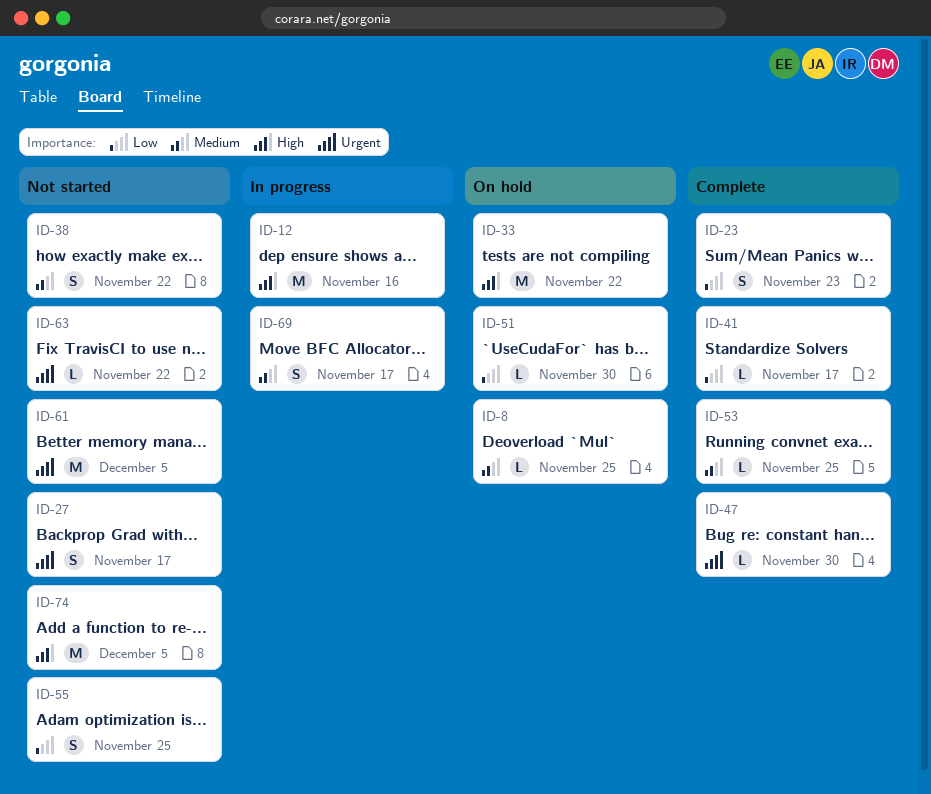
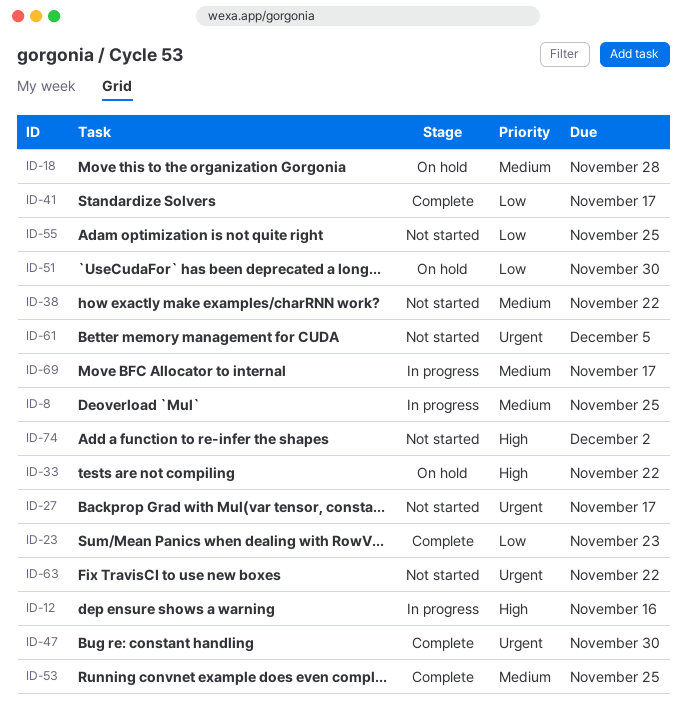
ID-8, status: On hold -> In progress
ID-18: none -> present
ID-74, due: Dec 5 -> Dec 2

